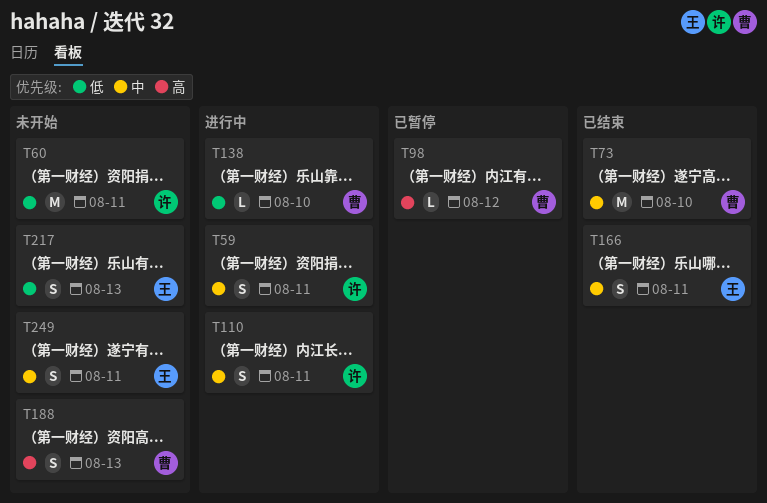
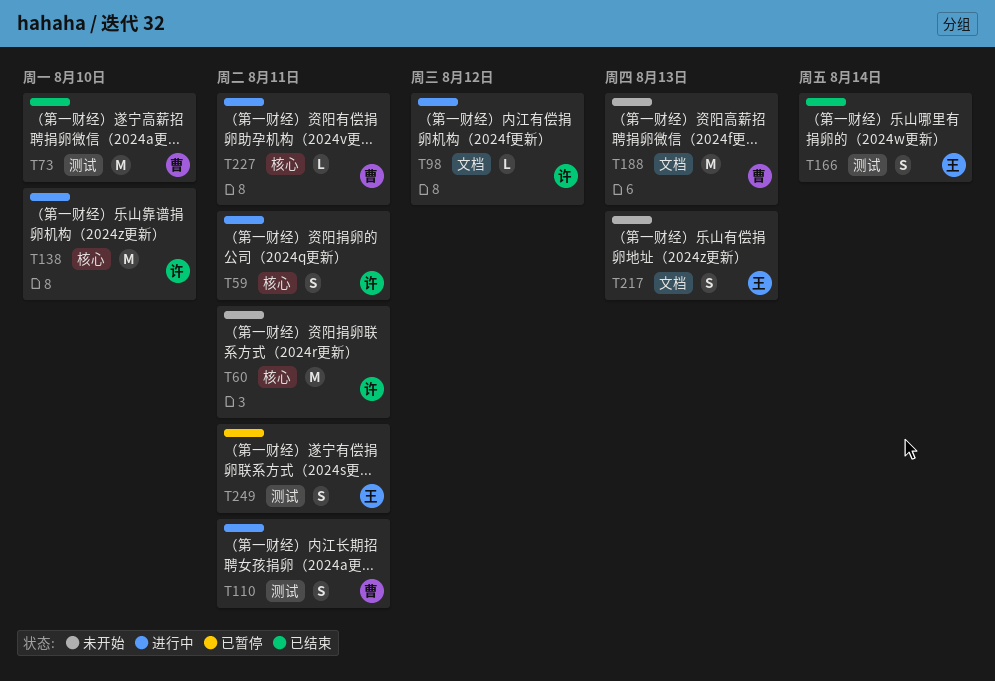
T98, status: 已暂停 -> 进行中
T98, owner: 曹 -> 许
T110, owner: 许 -> 曹
T138, owner: 曹 -> 许
T138, estimate: L -> M
T166, due: Aug 11 -> Aug 14
T188, estimate: S -> M
T227: none -> present
T249, status: 未开始 -> 已暂停

